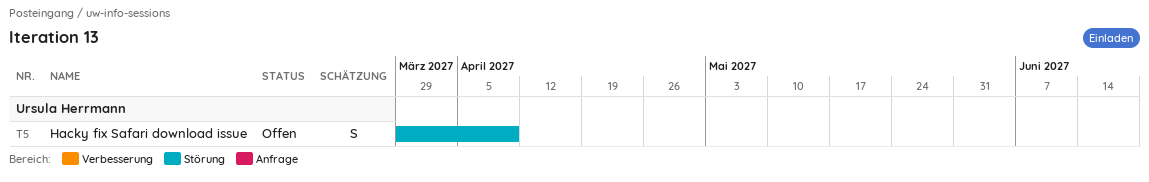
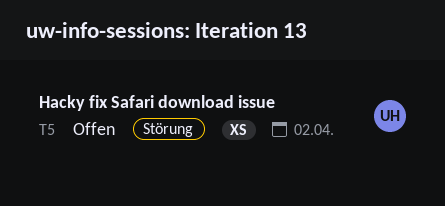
T5, estimate: S -> XS
T5, due: Apr 9 -> Apr 2

